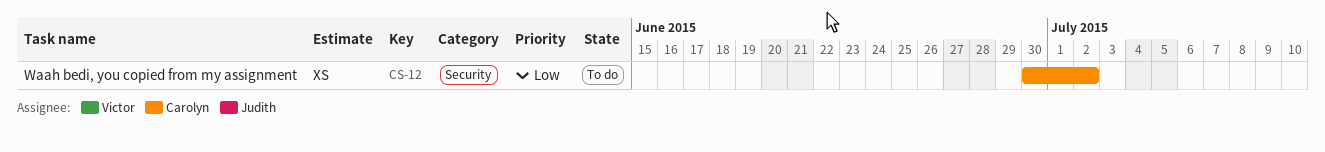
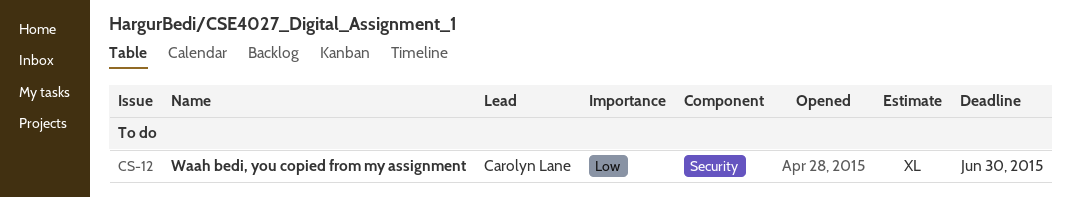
CS-12, estimate: XS -> XL
CS-12, due: Jul 2 -> Jun 30

